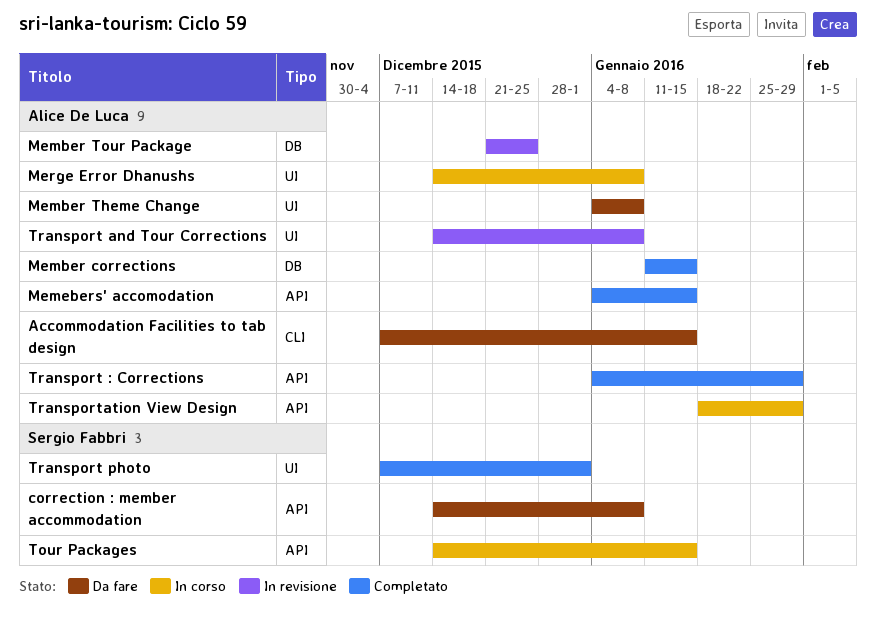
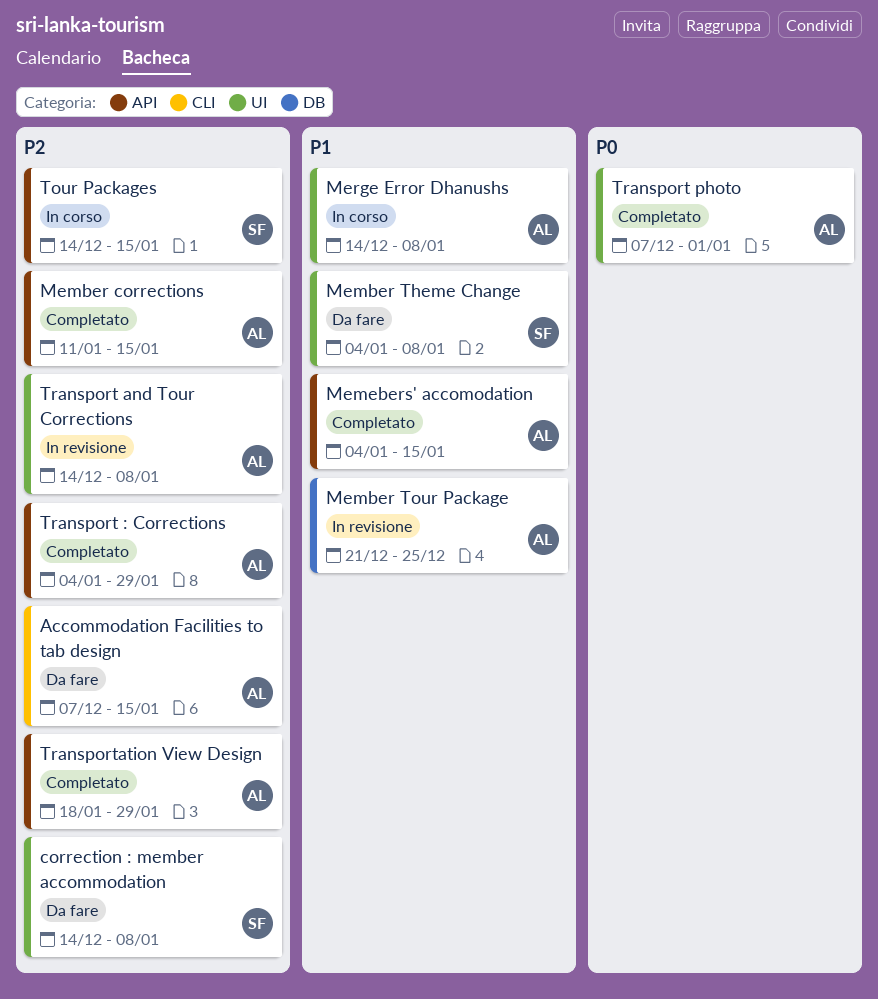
correction : member accommodation, label: API -> UI
Member corrections, label: DB -> API
Member Theme Change, owner: Alice De Luca -> Sergio Fabbri
Transport photo, owner: Sergio Fabbri -> Alice De Luca
Transportation View Design, status: In corso -> Completato

